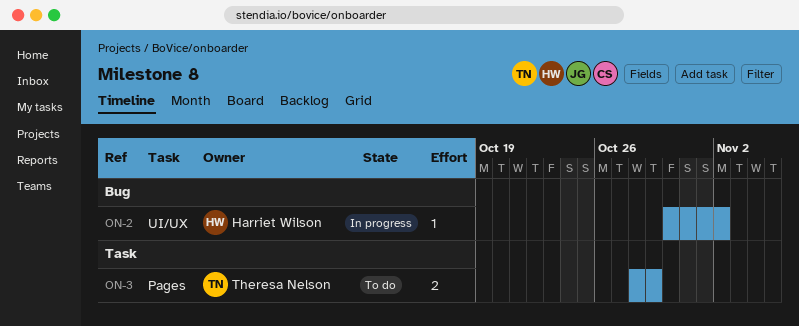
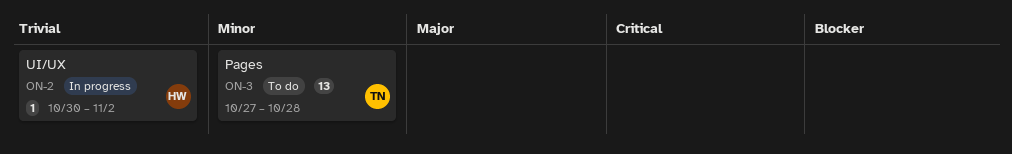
ON-3, estimate: 2 -> 13
ON-3, start: Oct 28 -> Oct 27
ON-3, due: Oct 29 -> Oct 28

